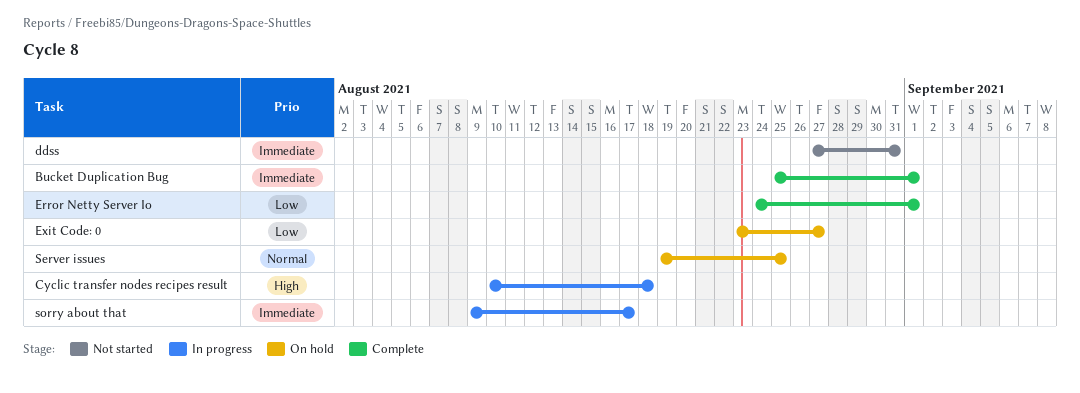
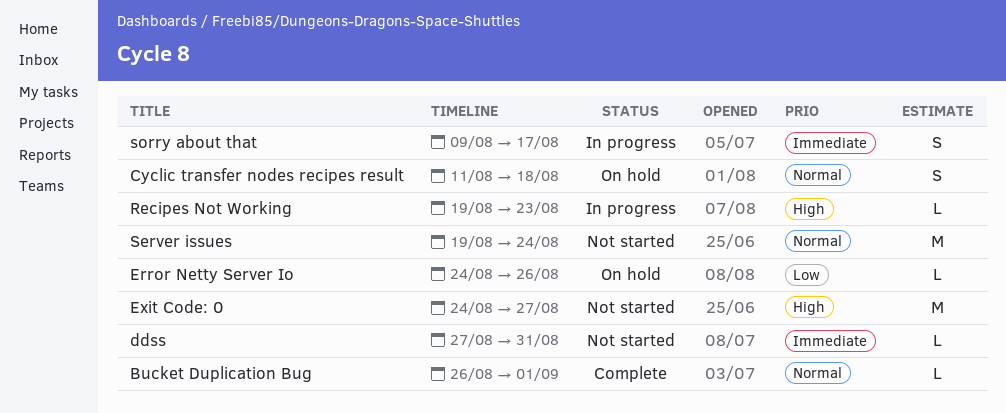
Bucket Duplication Bug, priority: Immediate -> Normal
Bucket Duplication Bug, start: Aug 25 -> Aug 26
Cyclic transfer nodes recipes result, status: In progress -> On hold
Cyclic transfer nodes recipes result, priority: High -> Normal
Cyclic transfer nodes recipes result, start: Aug 10 -> Aug 11
Error Netty Server Io, status: Complete -> On hold
Error Netty Server Io, due: Sep 1 -> Aug 26
Exit Code: 0, status: On hold -> Not started
Exit Code: 0, priority: Low -> High
Exit Code: 0, start: Aug 23 -> Aug 24
Recipes Not Working: none -> present
Server issues, status: On hold -> Not started
Server issues, due: Aug 25 -> Aug 24

